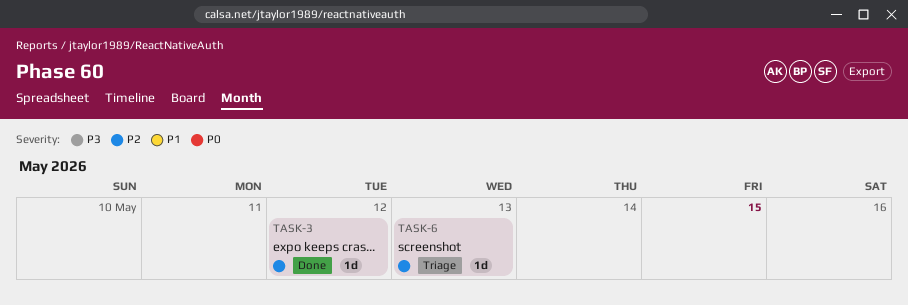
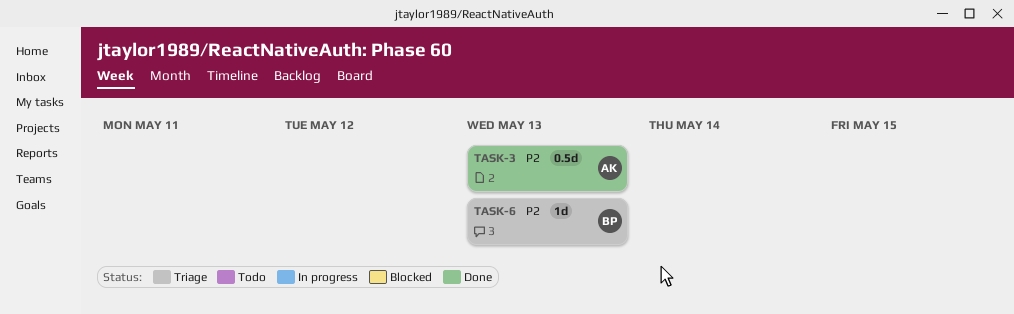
TASK-3, estimate: 1d -> 0.5d
TASK-3, due: May 12 -> May 13

